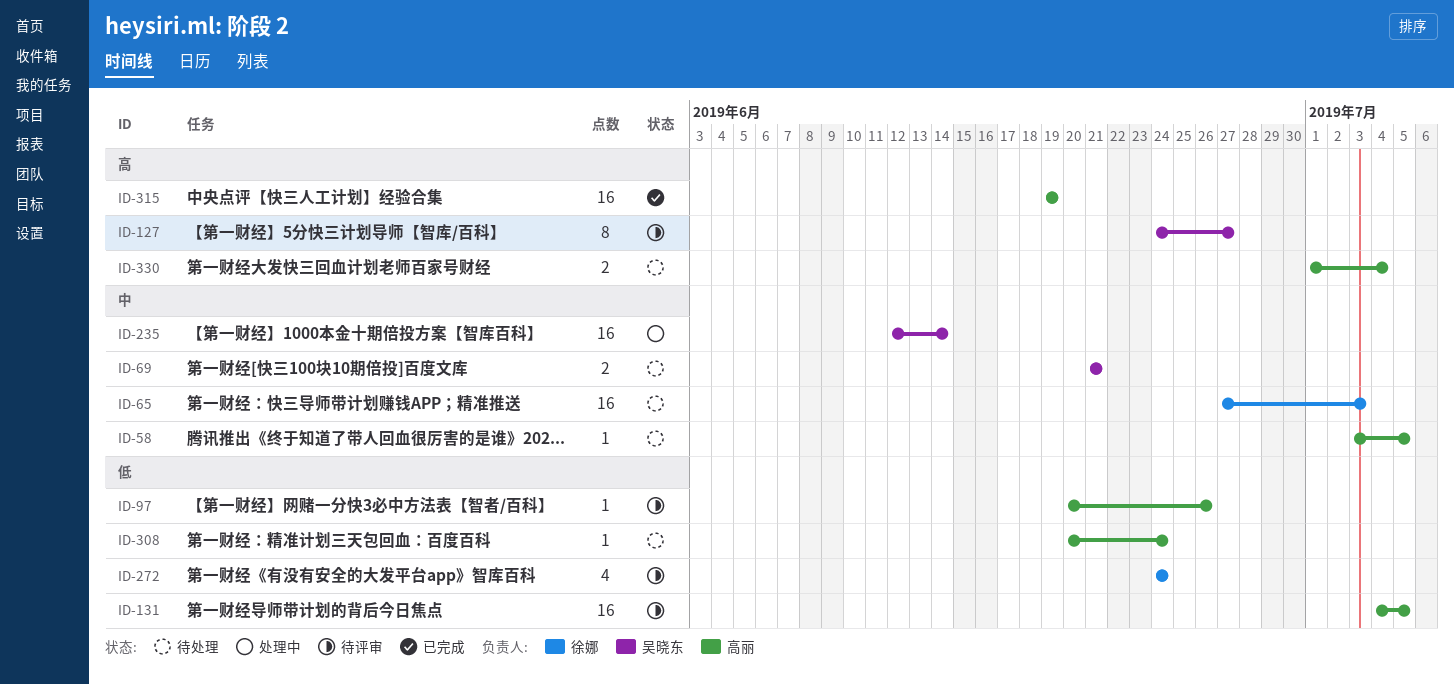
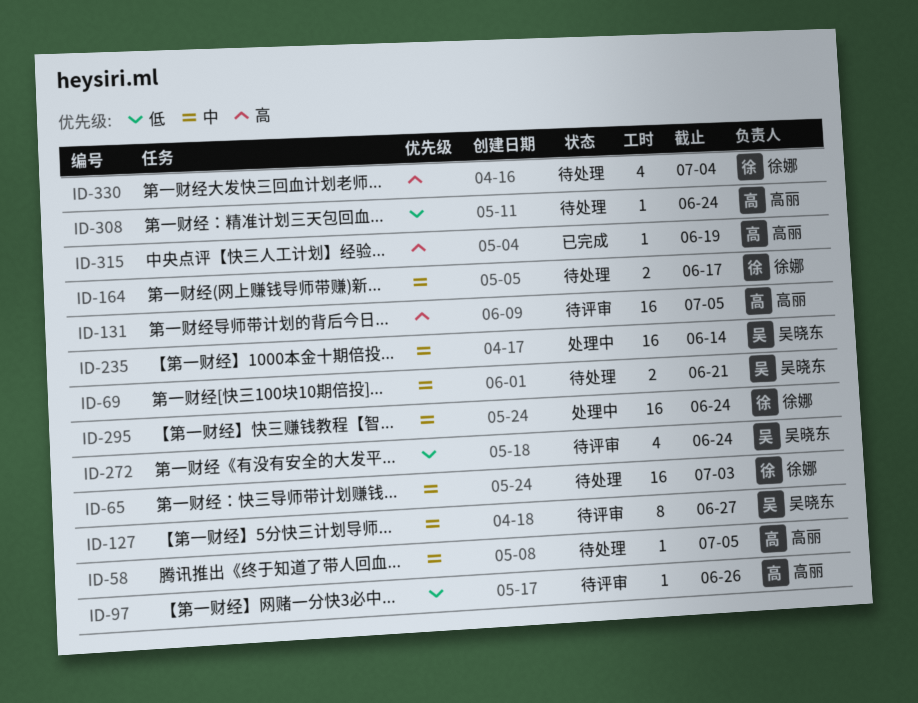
ID-127, priority: 高 -> 中
ID-131, priority: 低 -> 高
ID-164: none -> present
ID-272, owner: 徐娜 -> 吴晓东
ID-295: none -> present
ID-315, estimate: 16 -> 1
ID-330, owner: 高丽 -> 徐娜
ID-330, estimate: 2 -> 4

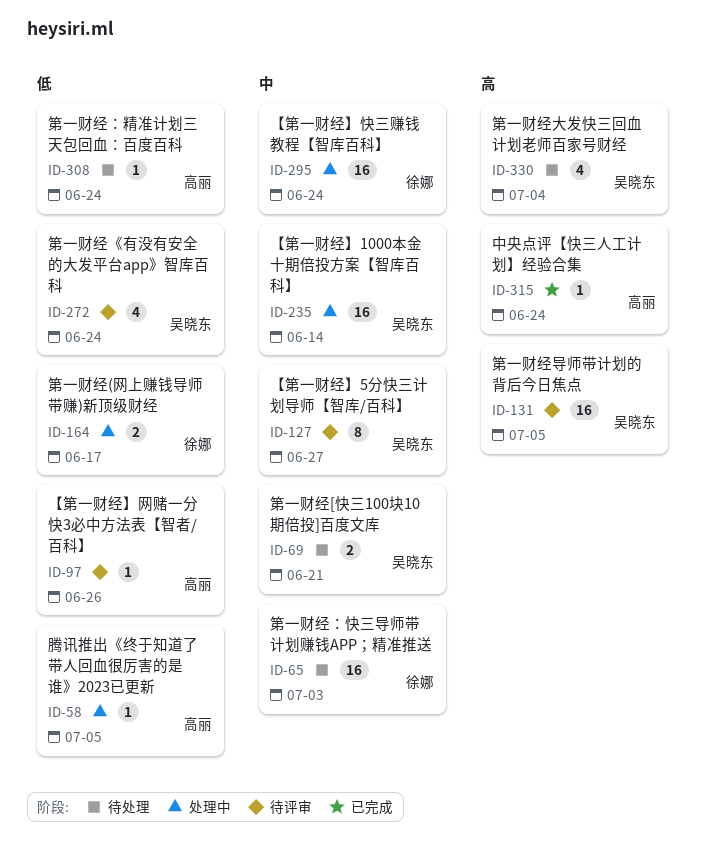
ID-58, status: 待处理 -> 处理中
ID-58, priority: 中 -> 低
ID-131, owner: 高丽 -> 吴晓东
ID-164, status: 待处理 -> 处理中
ID-164, priority: 中 -> 低
ID-315, due: Jun 19 -> Jun 24
ID-330, owner: 徐娜 -> 吴晓东

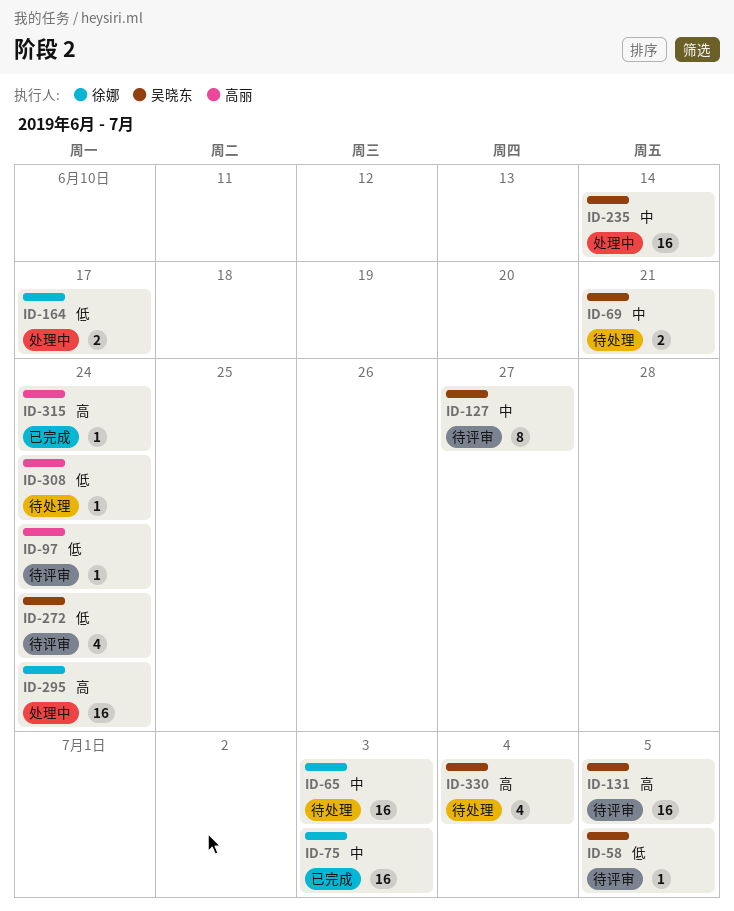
ID-58, status: 处理中 -> 待评审
ID-58, owner: 高丽 -> 吴晓东
ID-75: none -> present
ID-97, due: Jun 26 -> Jun 24
ID-295, priority: 中 -> 高

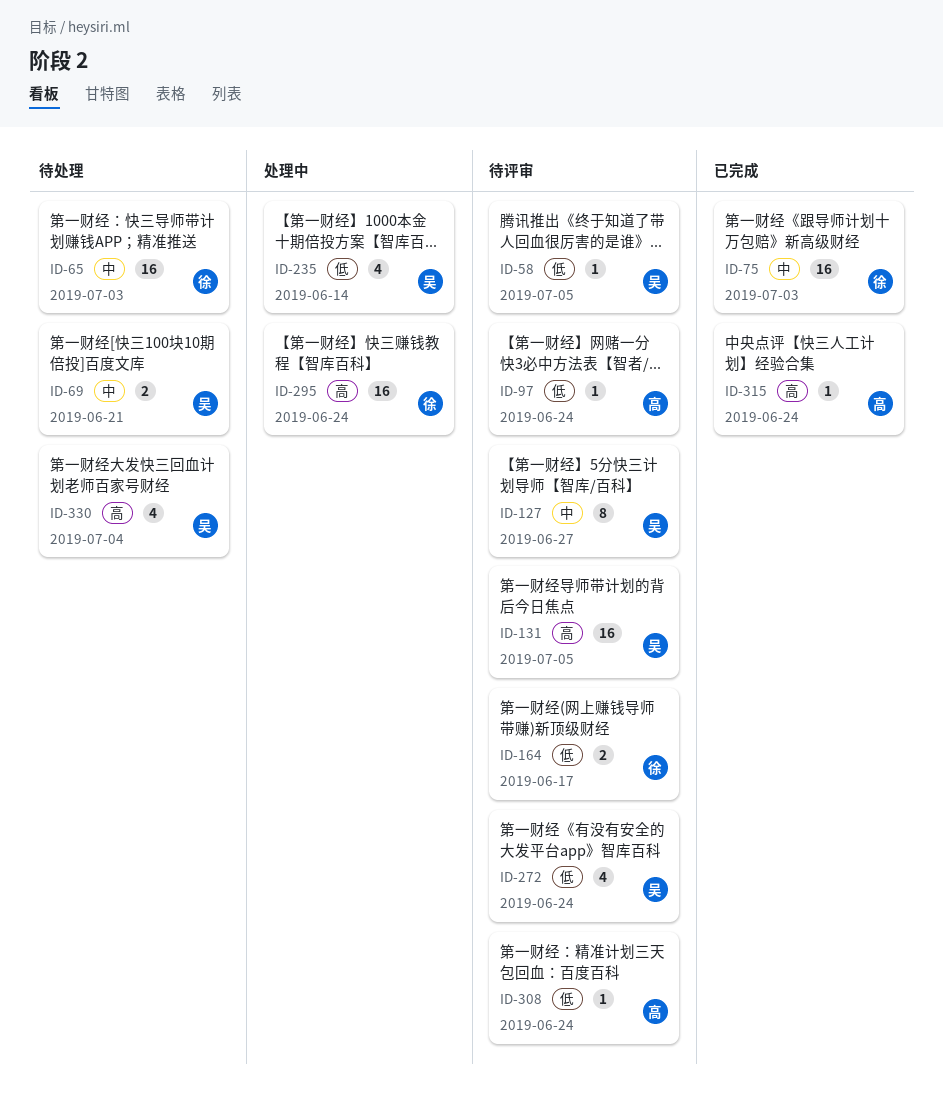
ID-164, status: 处理中 -> 待评审
ID-235, priority: 中 -> 低
ID-235, estimate: 16 -> 4
ID-308, status: 待处理 -> 待评审

